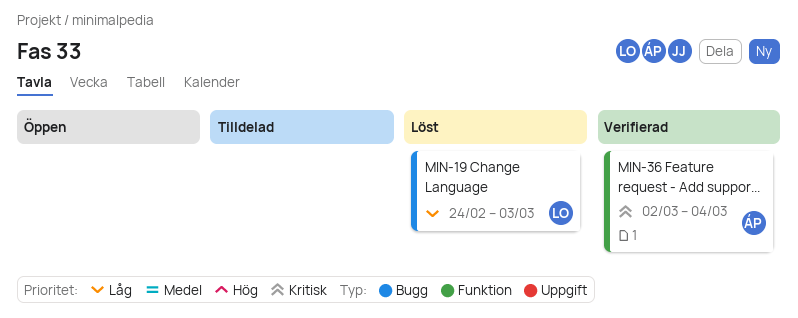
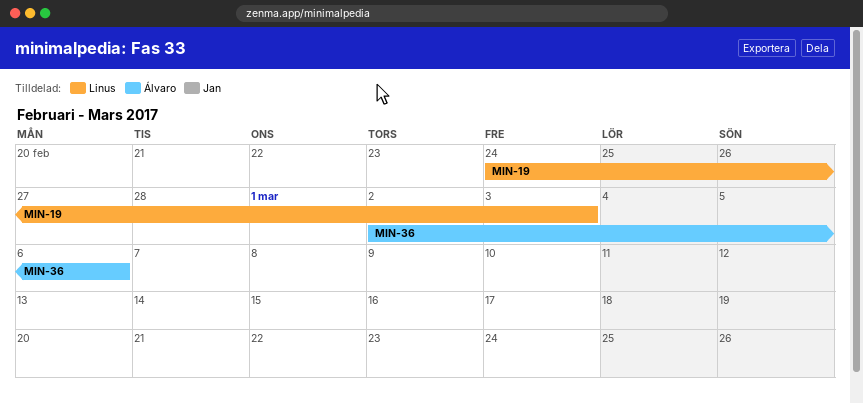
MIN-36, due: Mar 4 -> Mar 6

